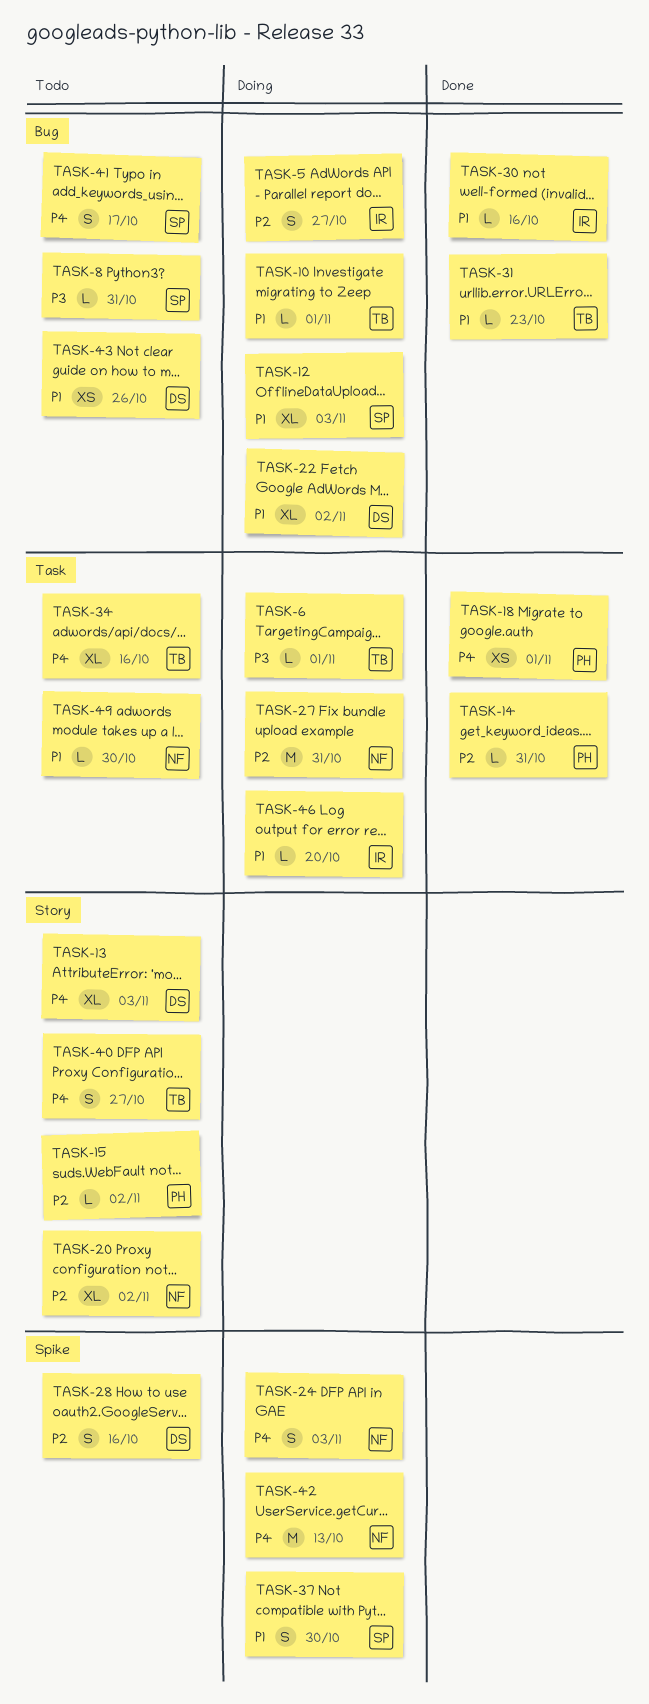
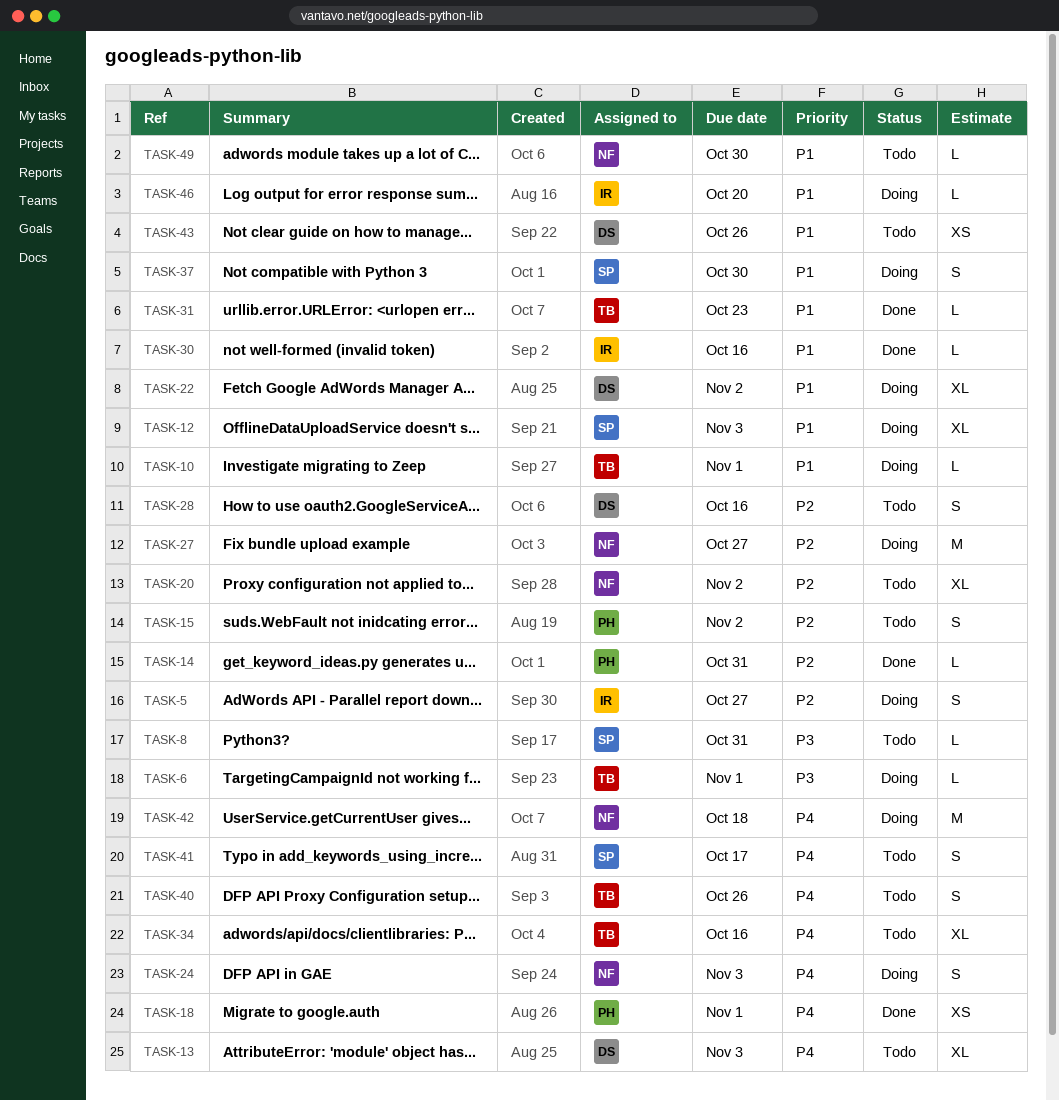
TASK-15, estimate: L -> S
TASK-27, due: Oct 31 -> Oct 27
TASK-40, due: Oct 27 -> Oct 26
TASK-42, due: Oct 13 -> Oct 18

